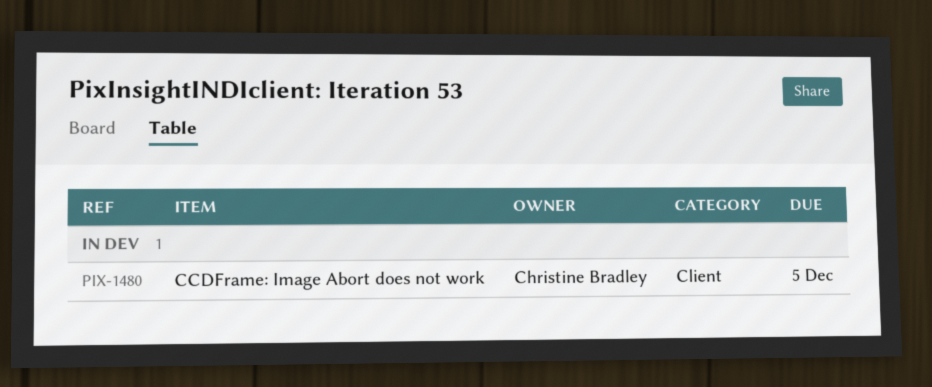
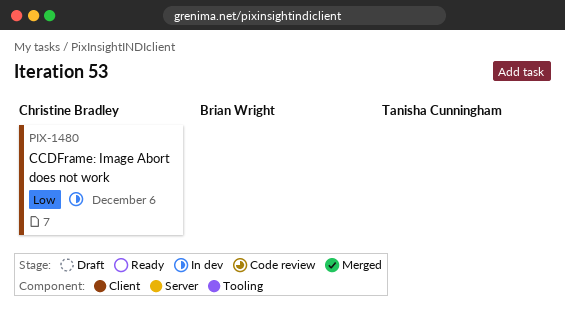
PIX-1480, due: Dec 5 -> Dec 6

